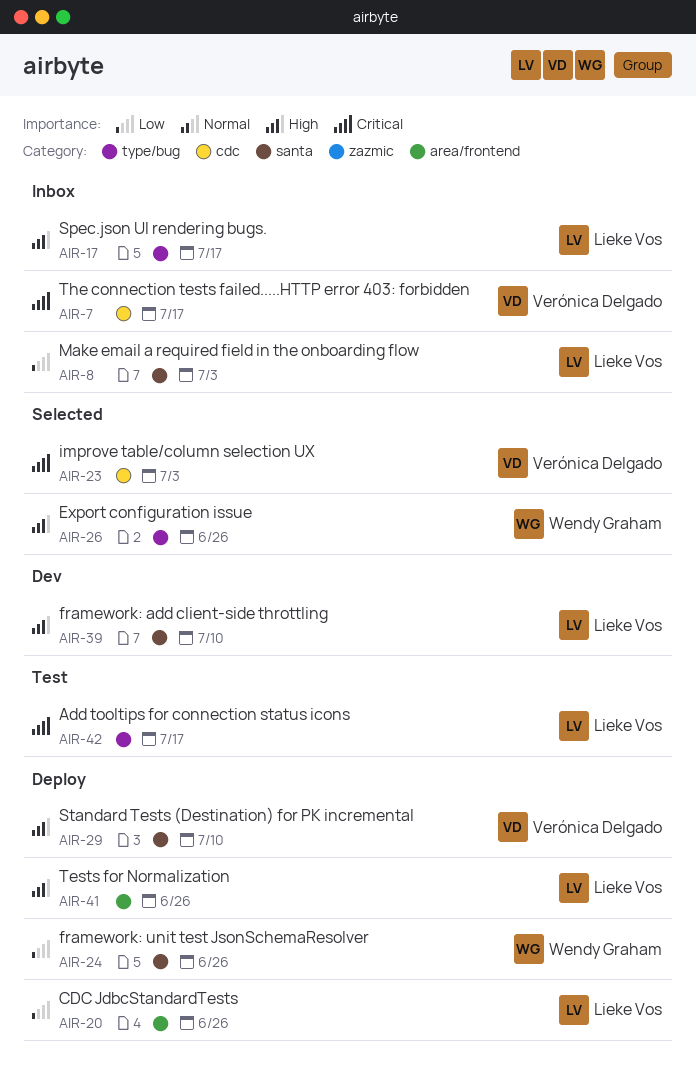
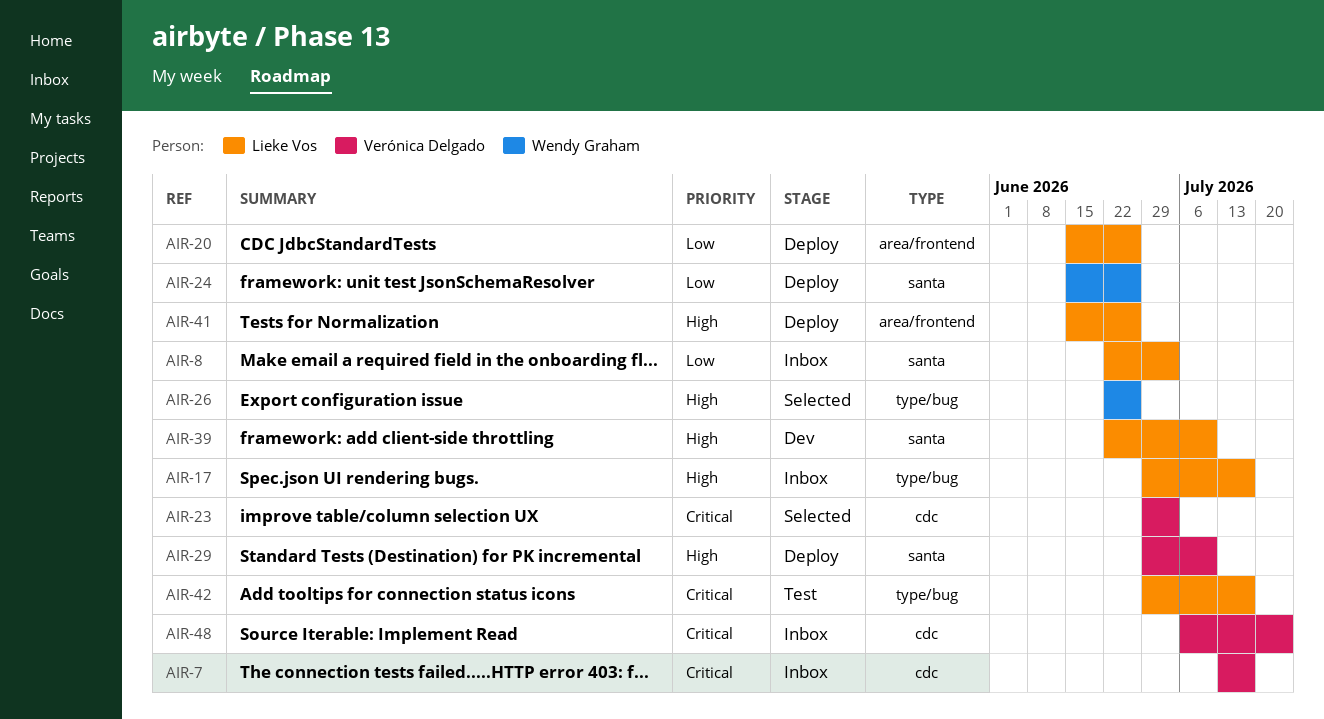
AIR-48: none -> present

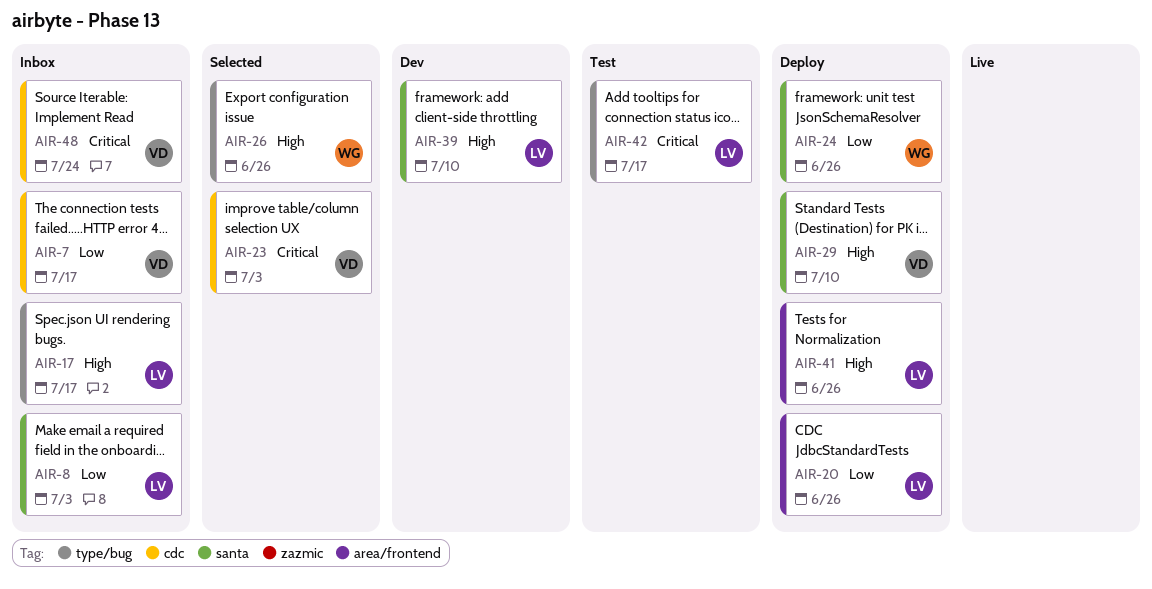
AIR-7, priority: Critical -> Low

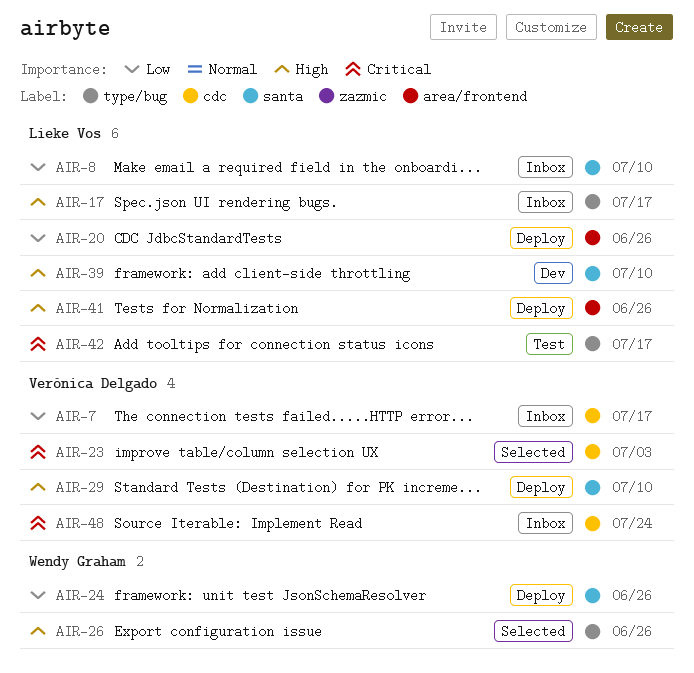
AIR-8, due: Jul 3 -> Jul 10

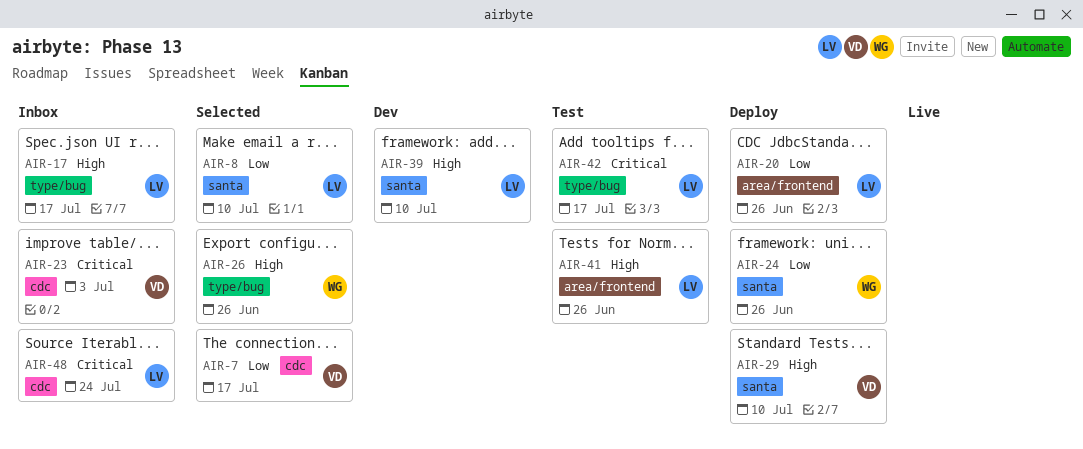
AIR-7, status: Inbox -> Selected
AIR-8, status: Inbox -> Selected
AIR-23, status: Selected -> Inbox
AIR-41, status: Deploy -> Test
AIR-48, owner: Verónica Delgado -> Lieke Vos

